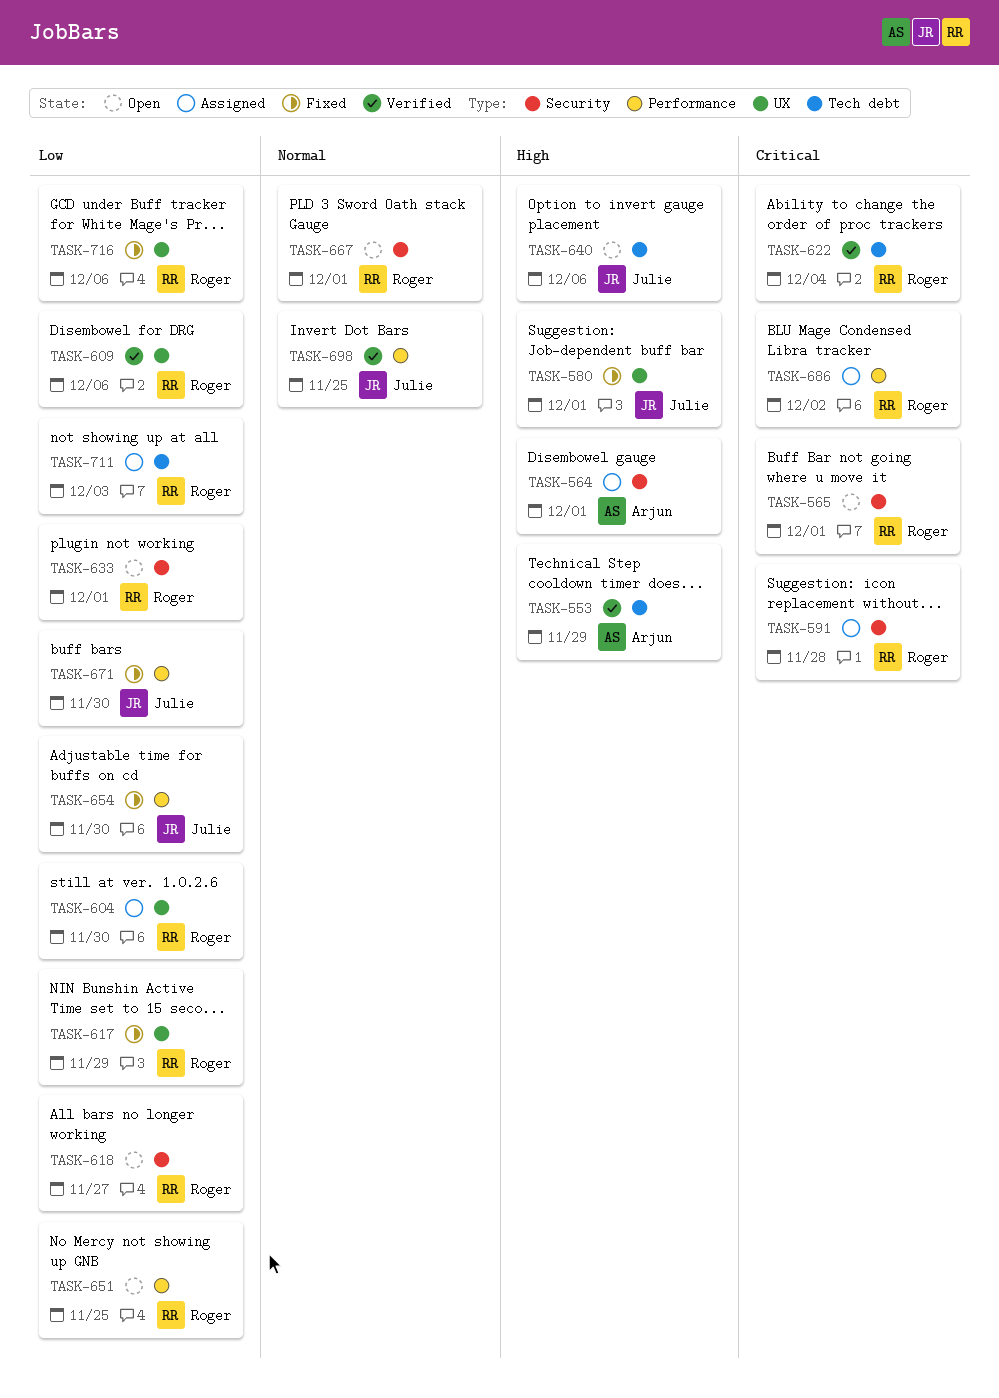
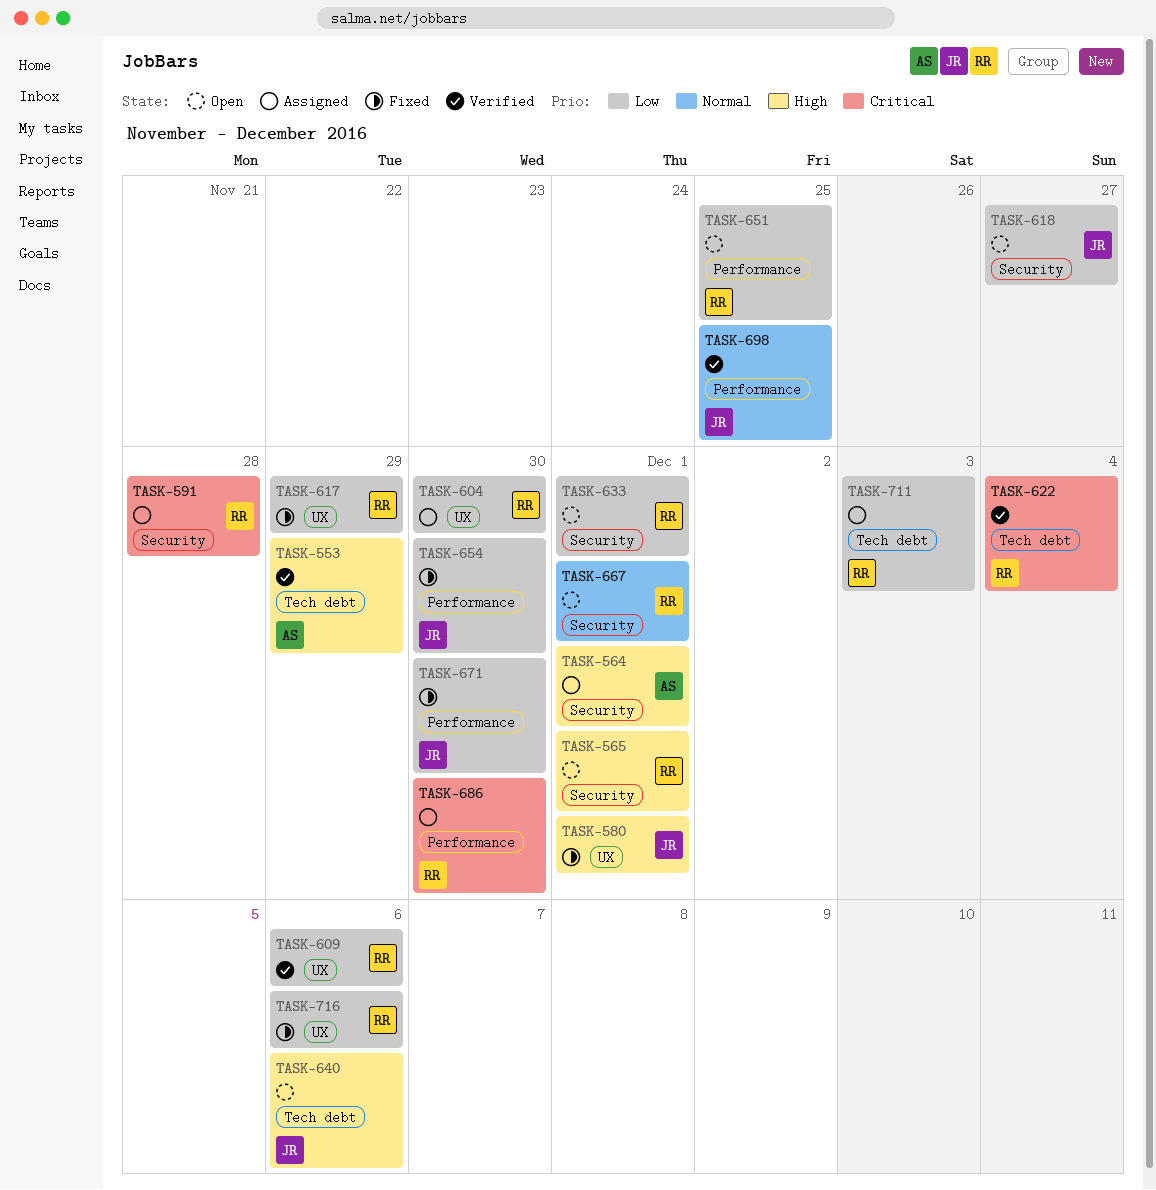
TASK-565, priority: Critical -> High
TASK-618, owner: Roger -> Julie
TASK-686, due: Dec 2 -> Nov 30

